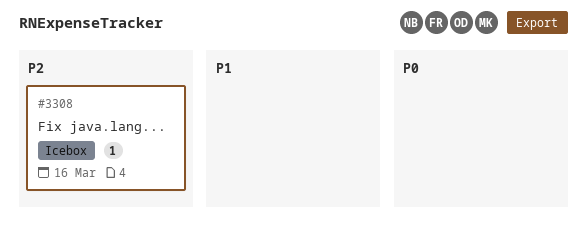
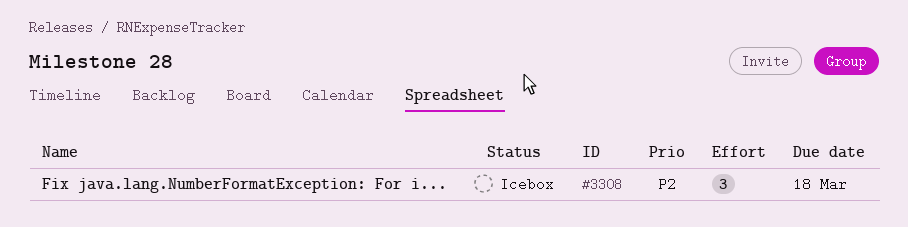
#3308, estimate: 1 -> 3
#3308, due: Mar 16 -> Mar 18

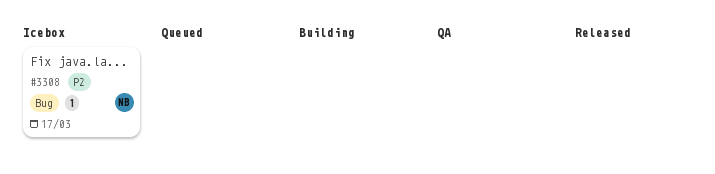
#3308, estimate: 3 -> 1
#3308, due: Mar 18 -> Mar 17

